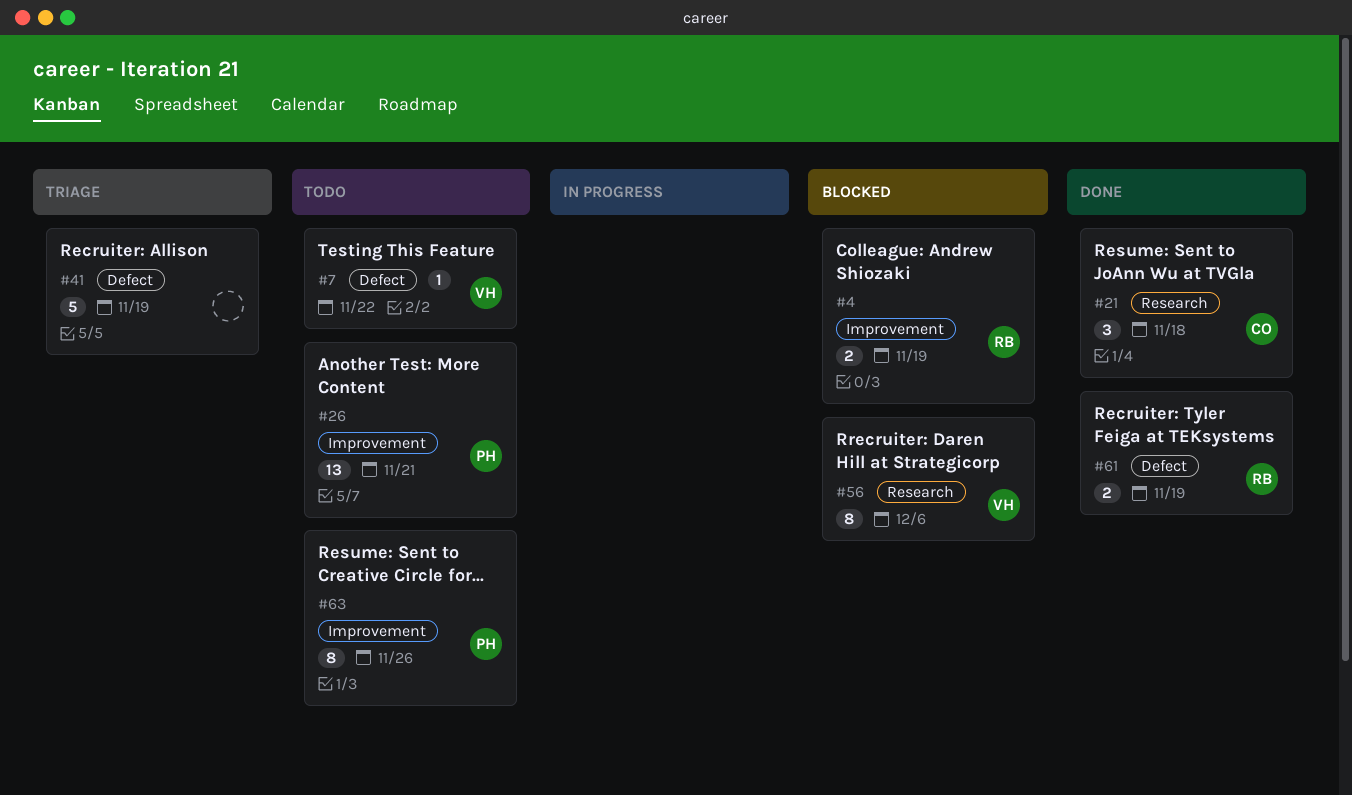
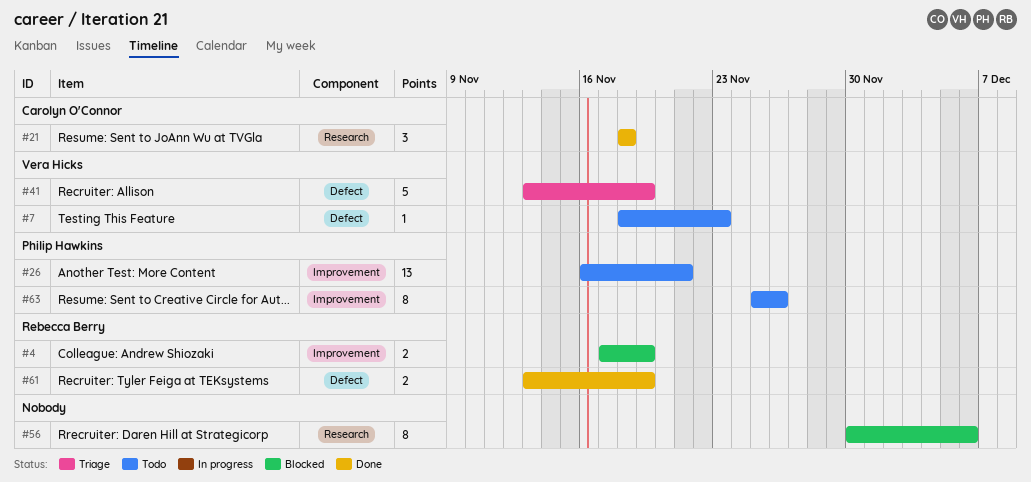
#7, due: Nov 22 -> Nov 23
#41, owner: none -> Vera Hicks
#56, owner: Vera Hicks -> none

